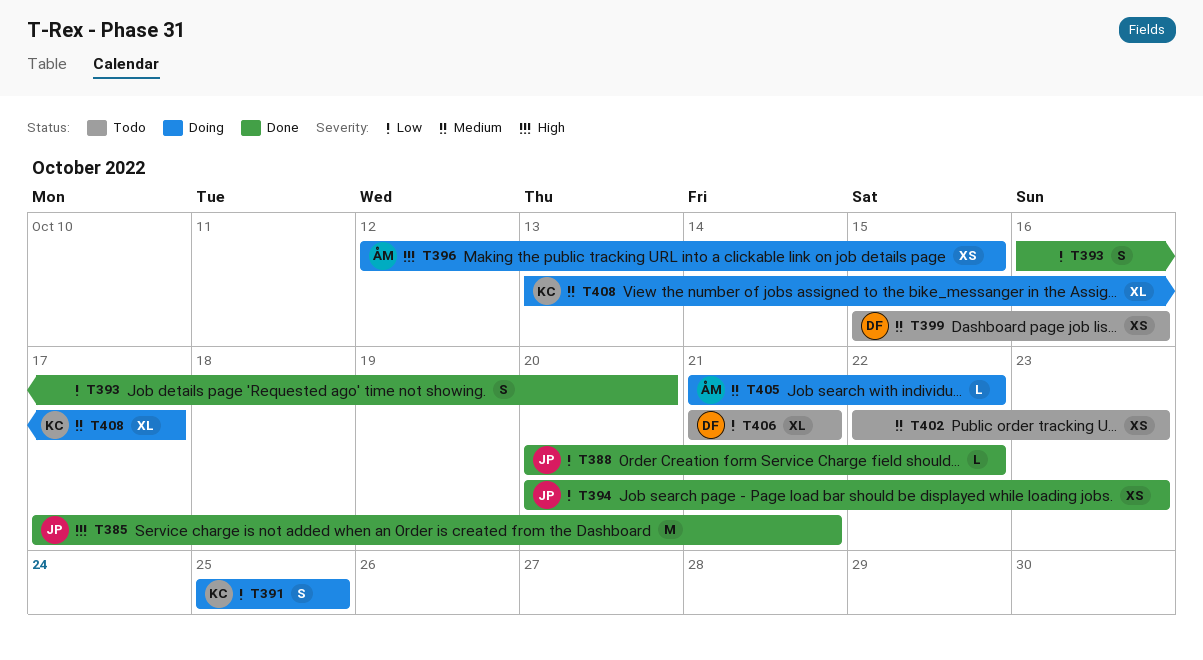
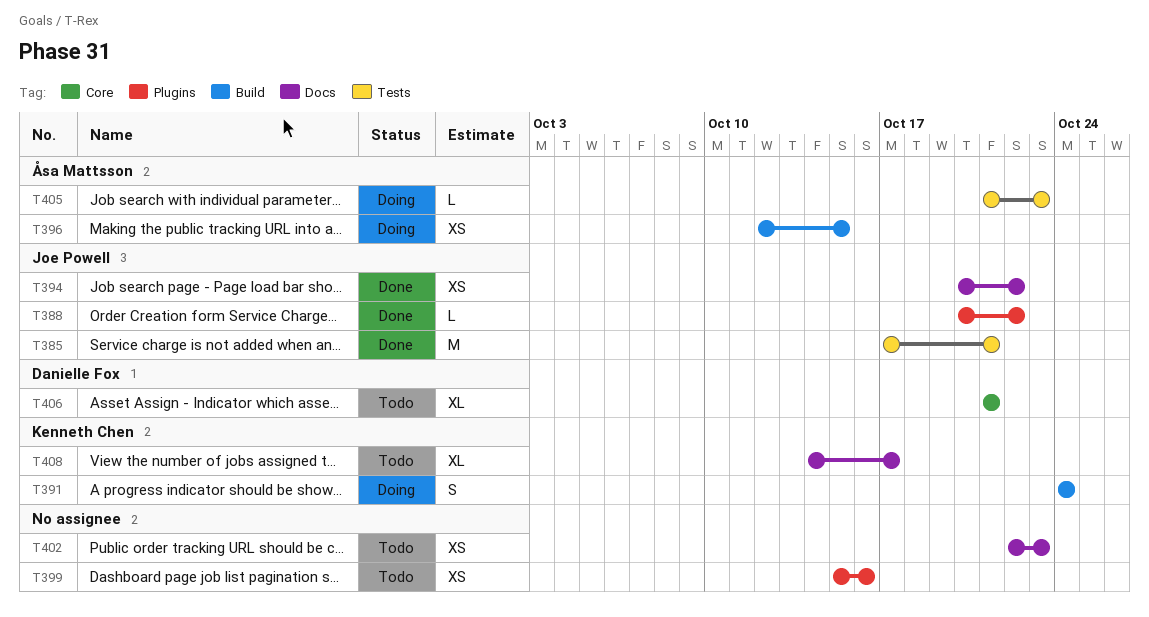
T391, start: Oct 25 -> Oct 24
T391, due: Oct 25 -> Oct 24
T393: present -> none
T394, due: Oct 23 -> Oct 22
T399, owner: Danielle Fox -> none
T405, due: Oct 22 -> Oct 23
T408, status: Doing -> Todo
T408, start: Oct 13 -> Oct 14

